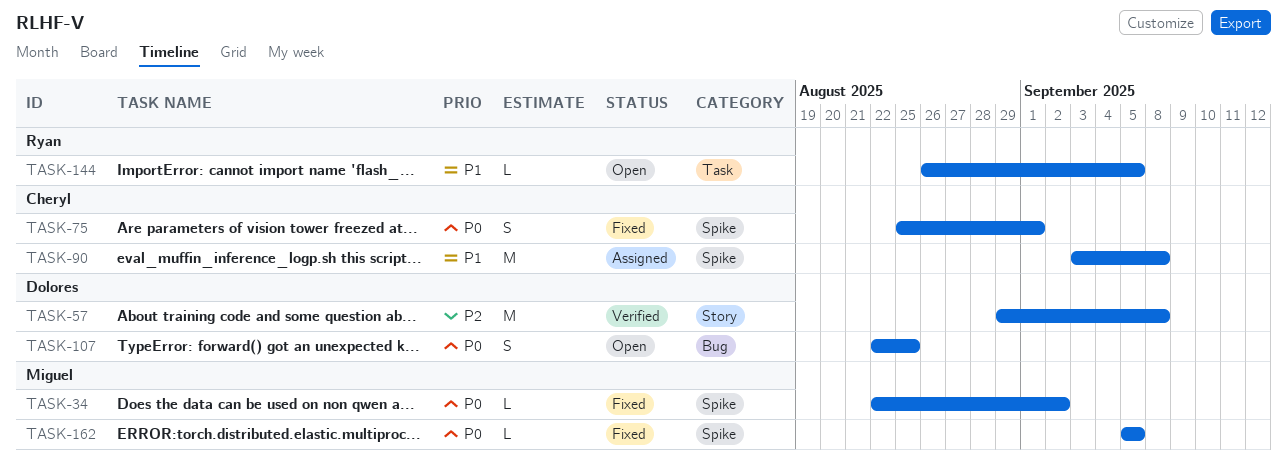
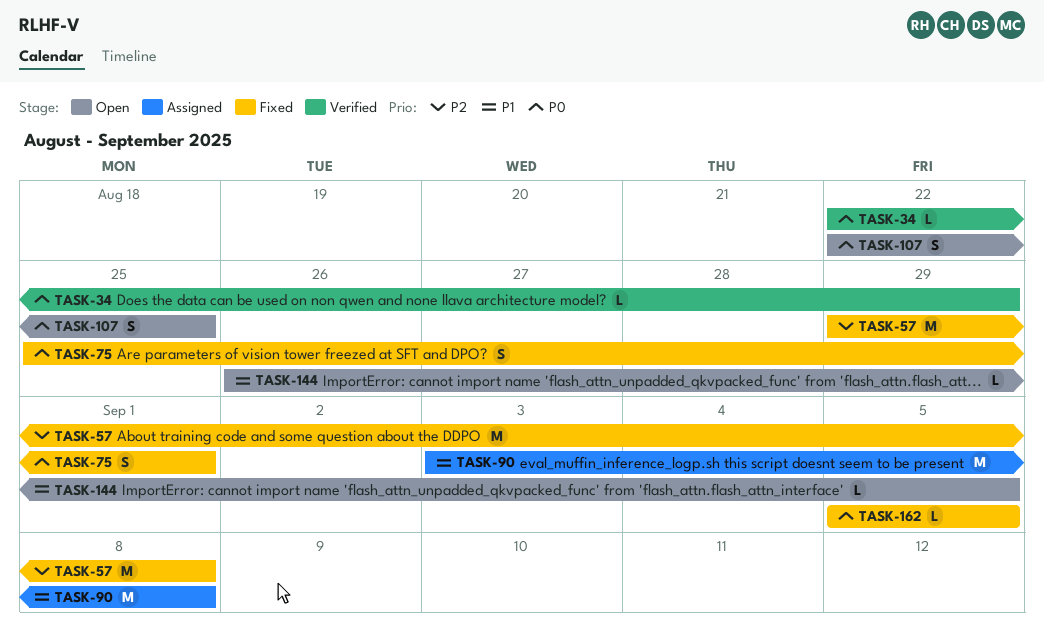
TASK-34, status: Fixed -> Verified
TASK-34, due: Sep 2 -> Aug 29
TASK-57, status: Verified -> Fixed

